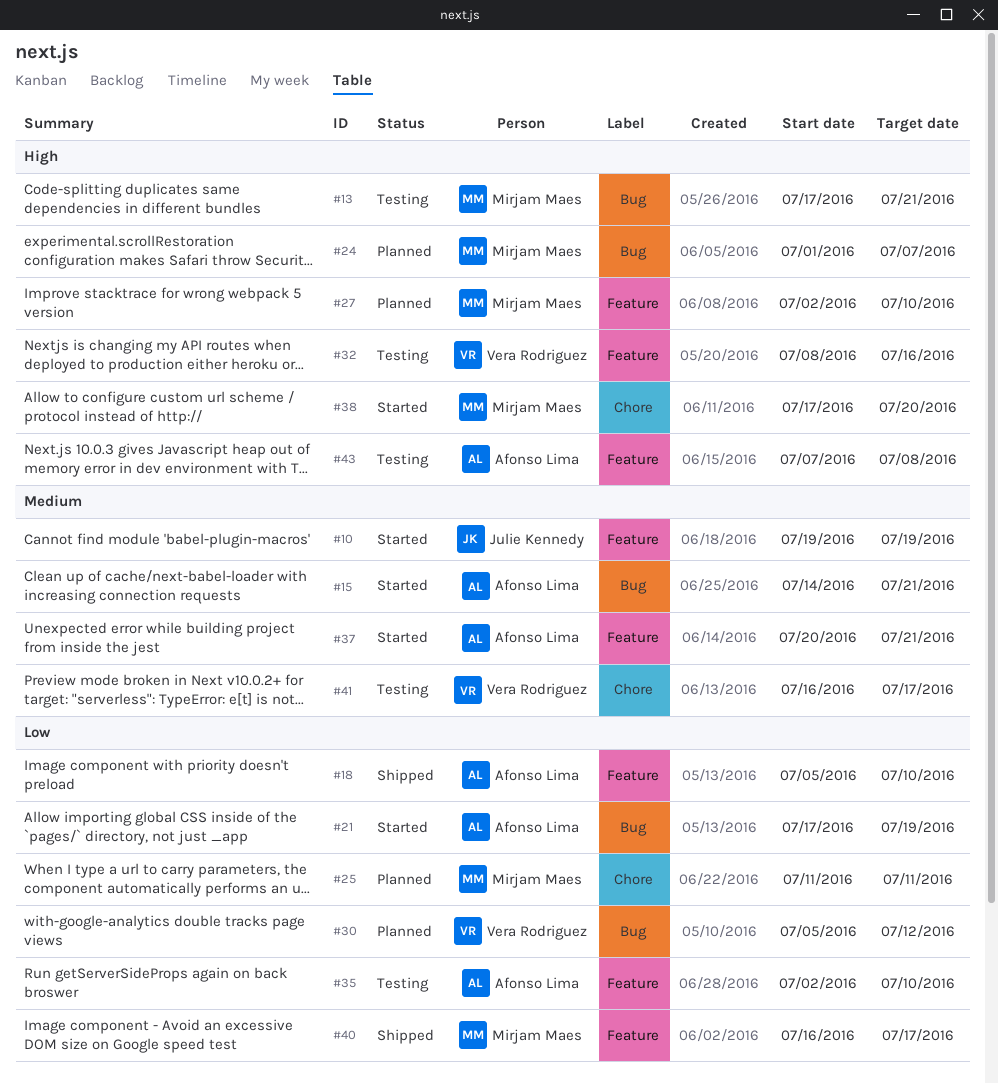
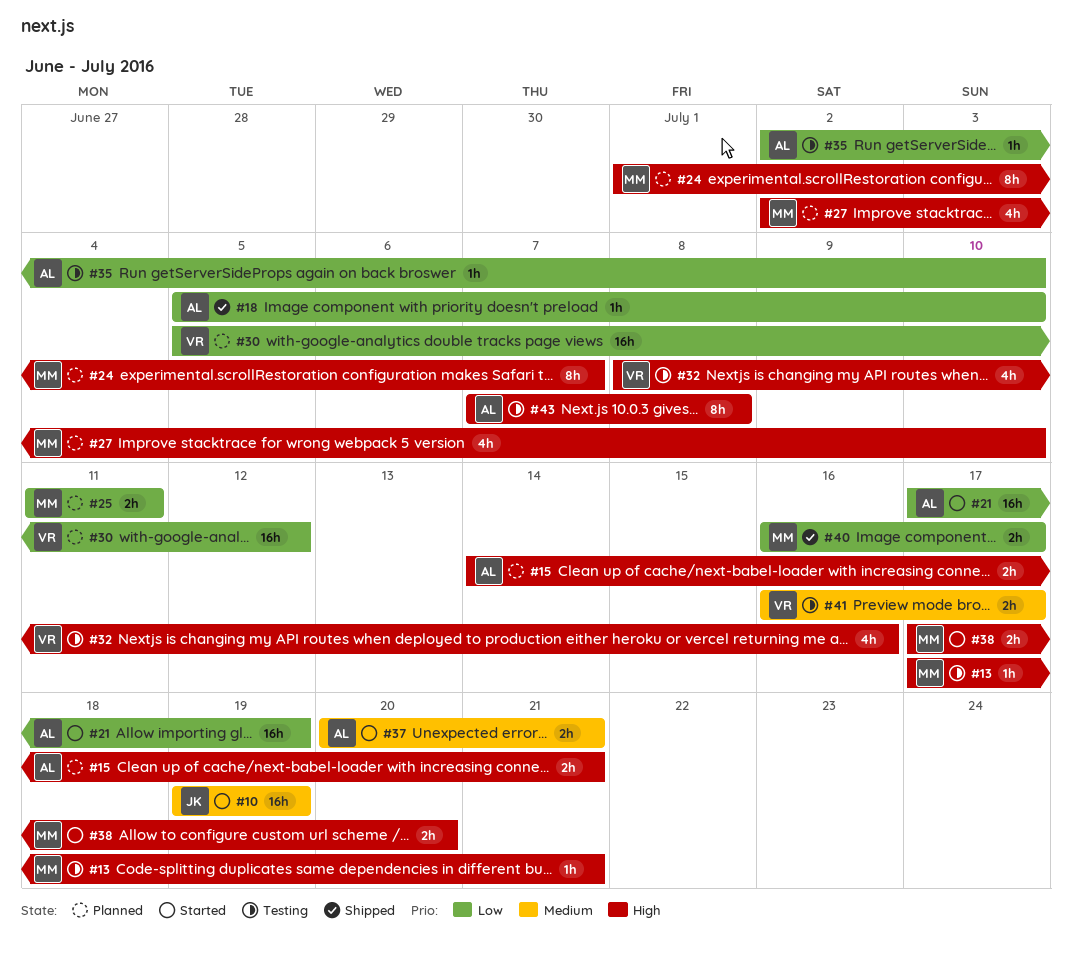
#15, status: Started -> Planned
#15, priority: Medium -> High

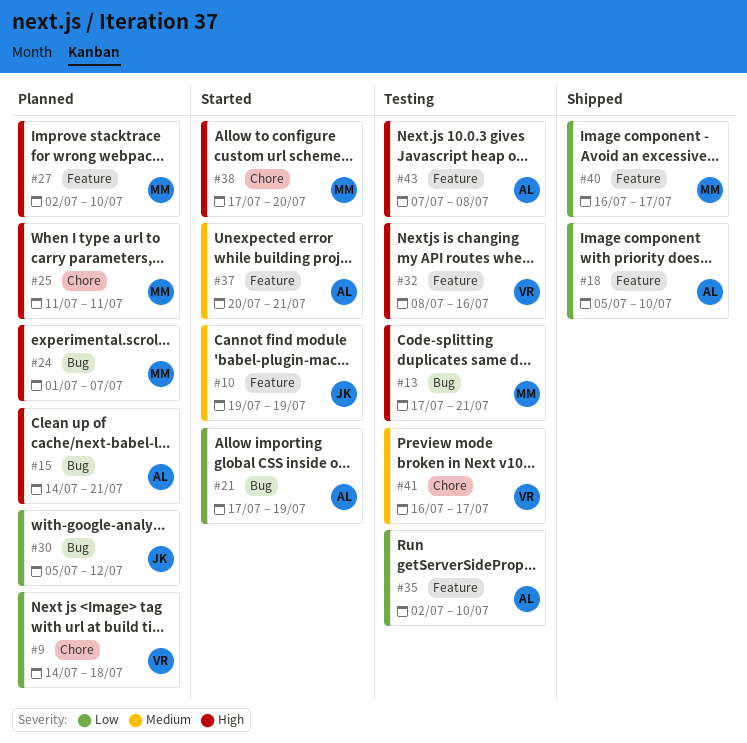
#9: none -> present
#25, priority: Low -> High
#30, owner: VR -> JK

